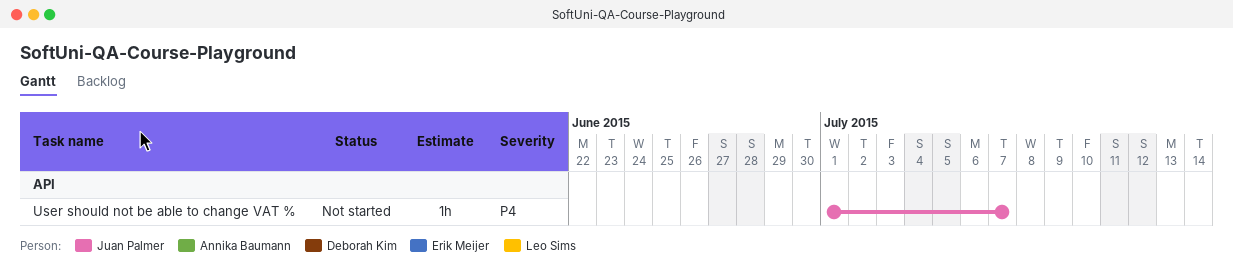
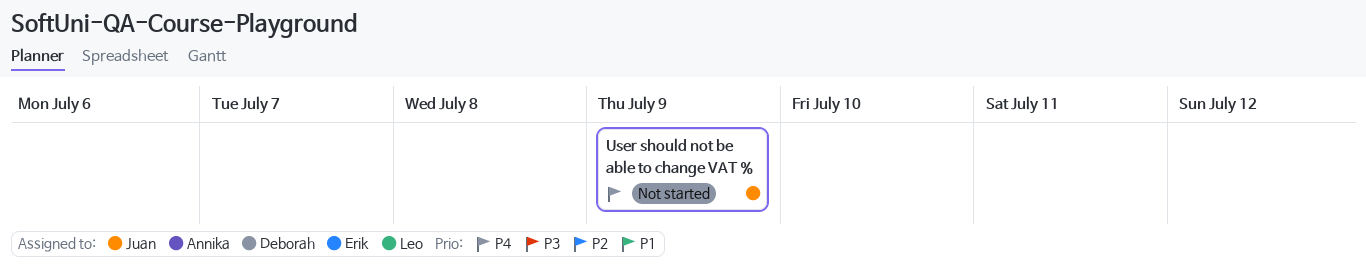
User should not be able to change VAT %, due: Jul 7 -> Jul 9

